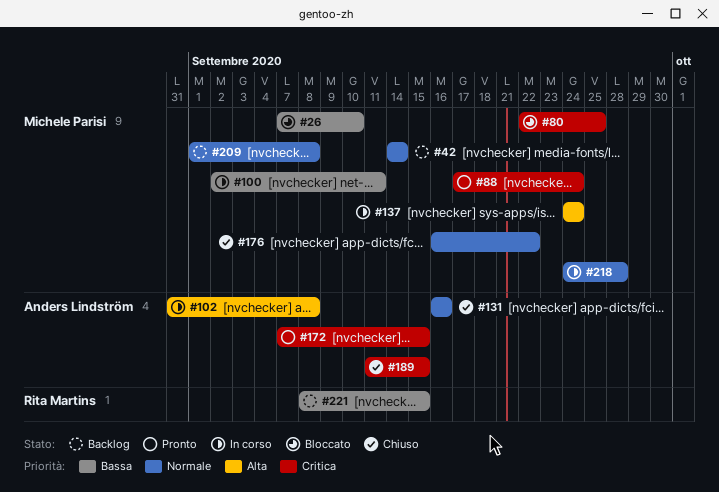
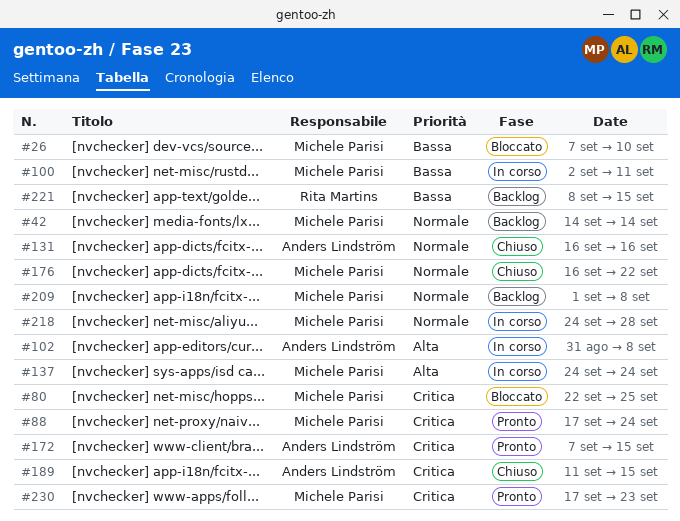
#230: none -> present

